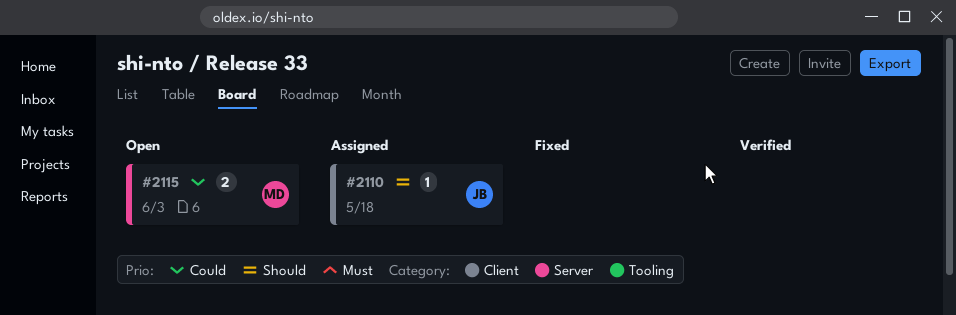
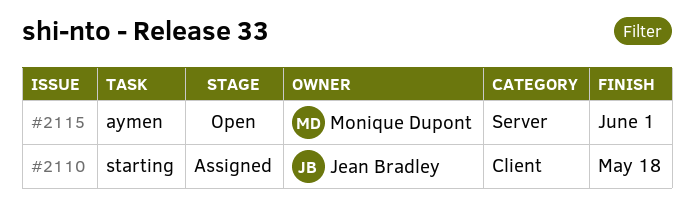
#2115, due: Jun 3 -> Jun 1

